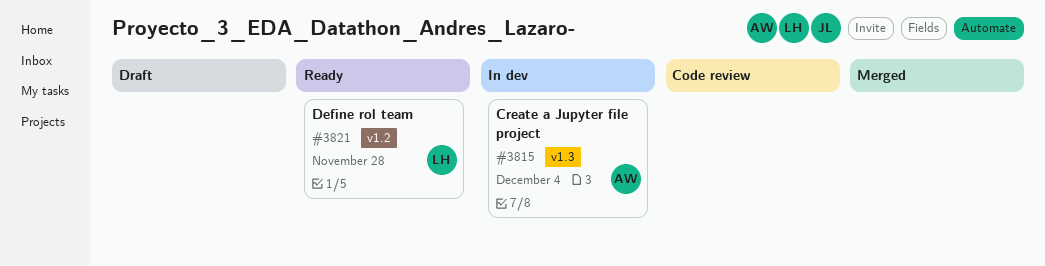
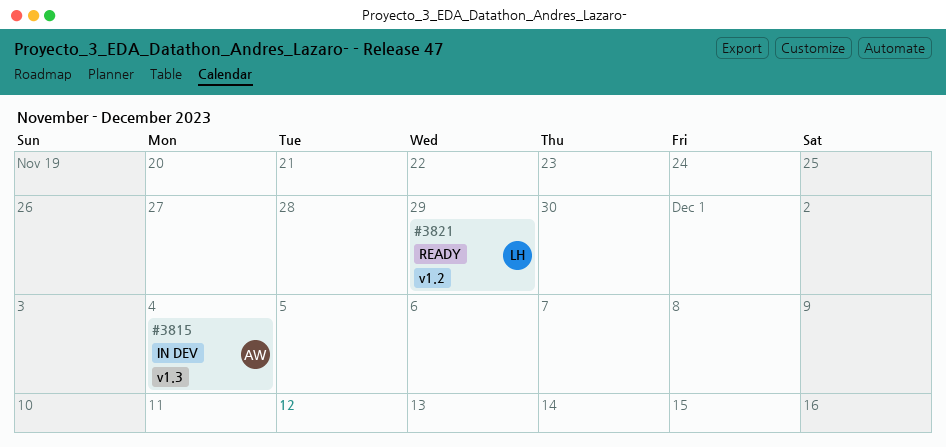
#3821, due: Nov 28 -> Nov 29

